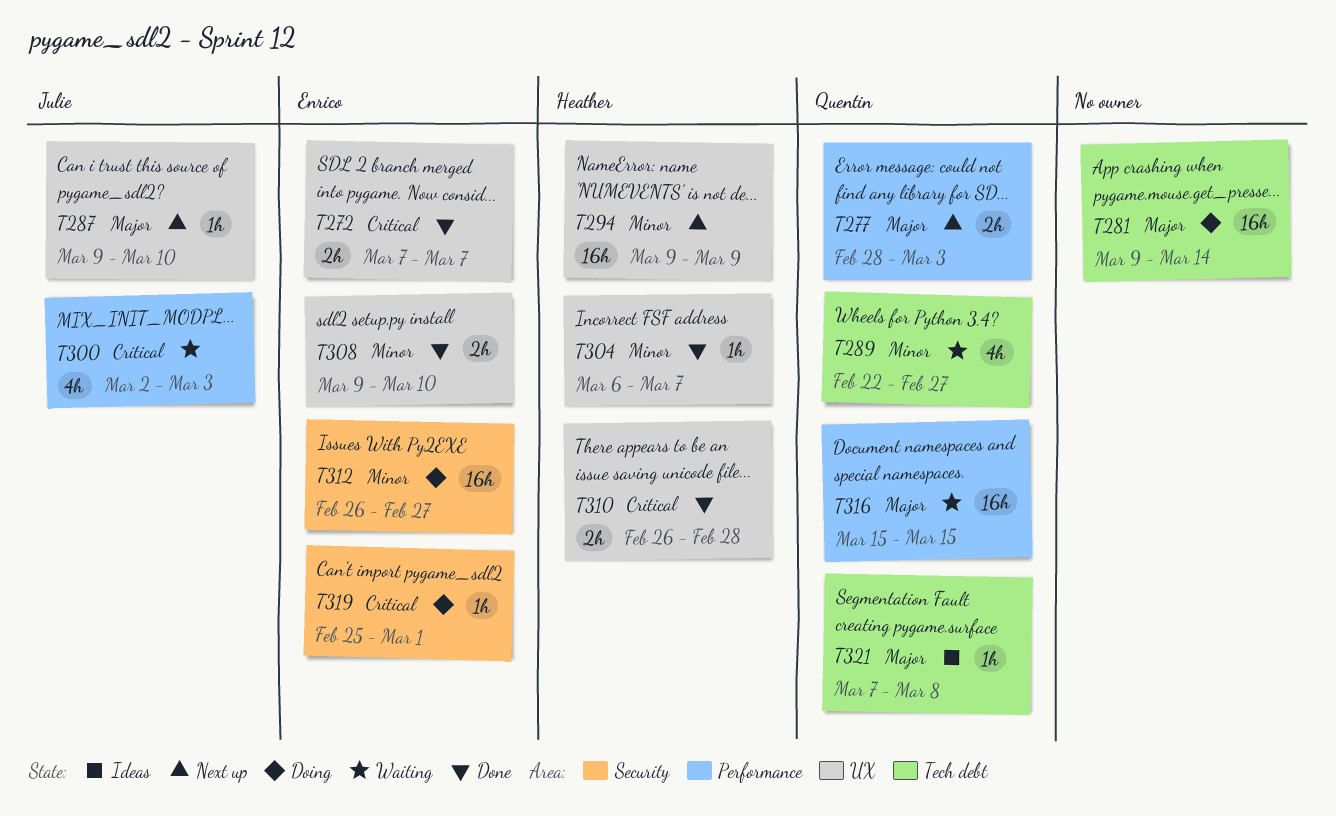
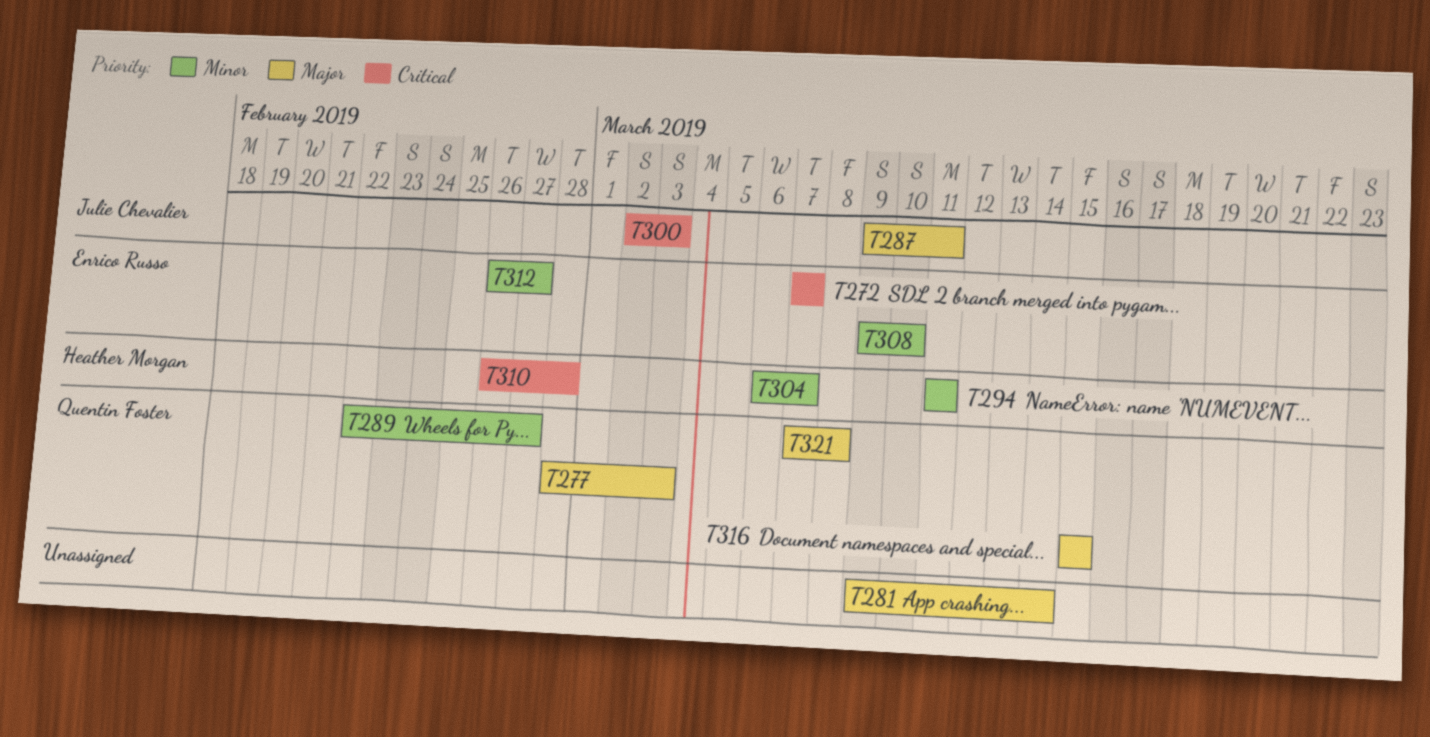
T287, due: Mar 10 -> Mar 11
T294, start: Mar 9 -> Mar 11
T294, due: Mar 9 -> Mar 11
T319: present -> none

